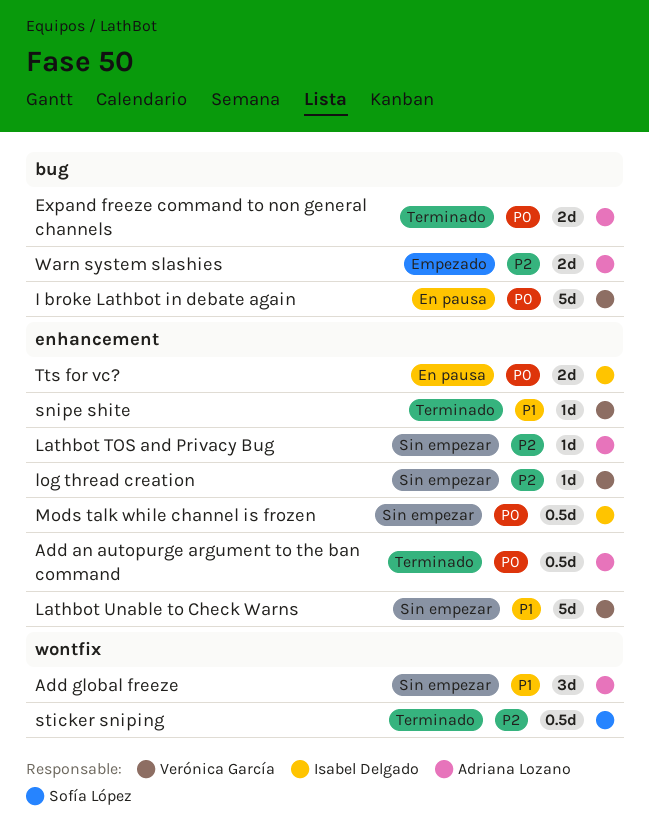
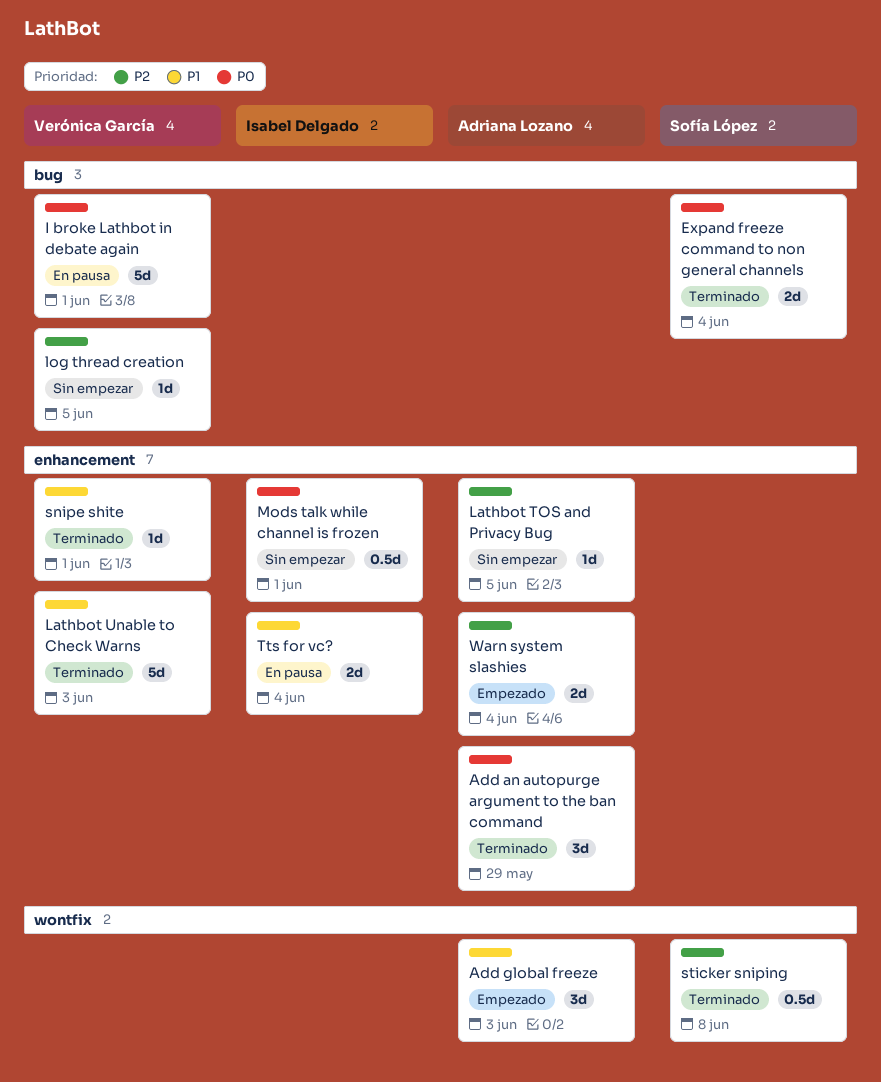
Add an autopurge argument to the ban command, estimate: 0.5d -> 3d
Add global freeze, status: Sin empezar -> Empezado
Expand freeze command to non general channels, owner: Adriana Lozano -> Sofía López
Lathbot Unable to Check Warns, status: Sin empezar -> Terminado
log thread creation, label: enhancement -> bug
Tts for vc?, priority: P0 -> P1
Warn system slashies, label: bug -> enhancement

